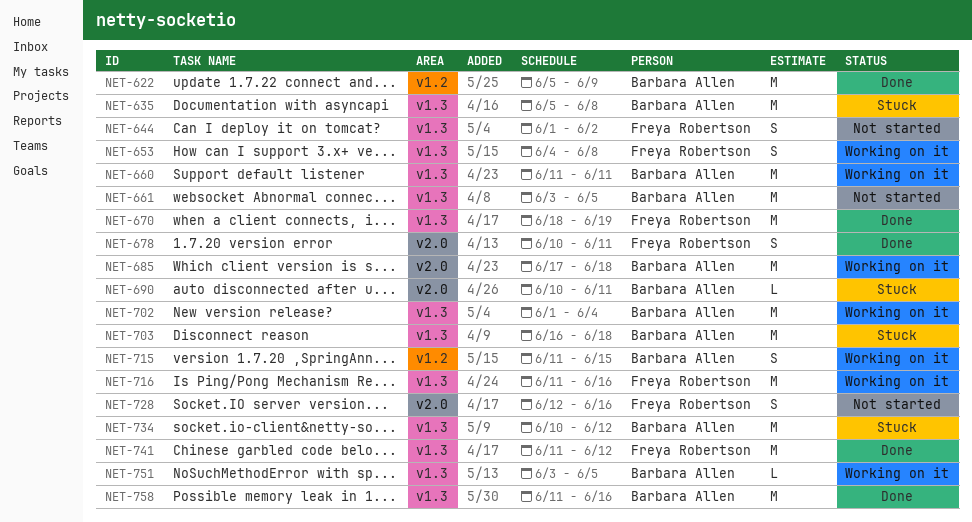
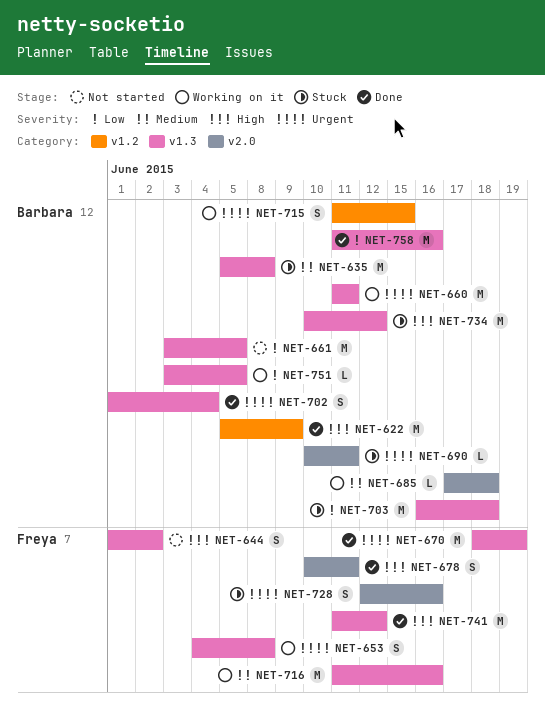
NET-685, estimate: M -> L
NET-702, status: Working on it -> Done
NET-702, estimate: M -> S
NET-728, status: Not started -> Stuck

